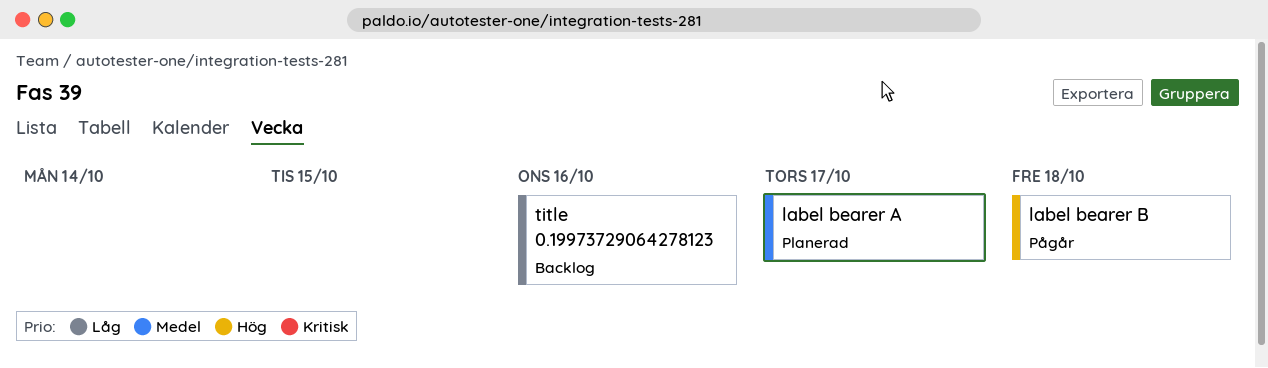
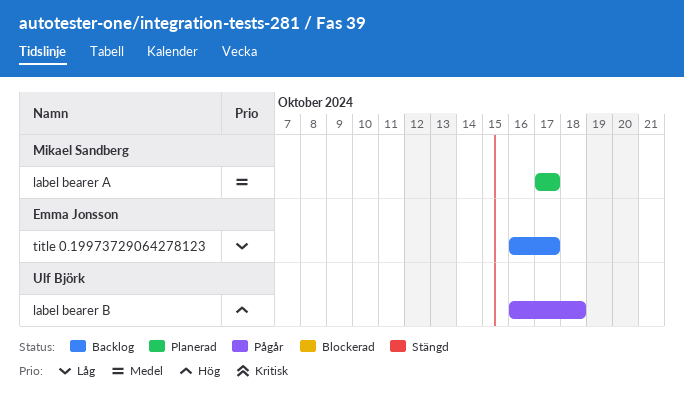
title 0.19973729064278123, due: Oct 16 -> Oct 17

